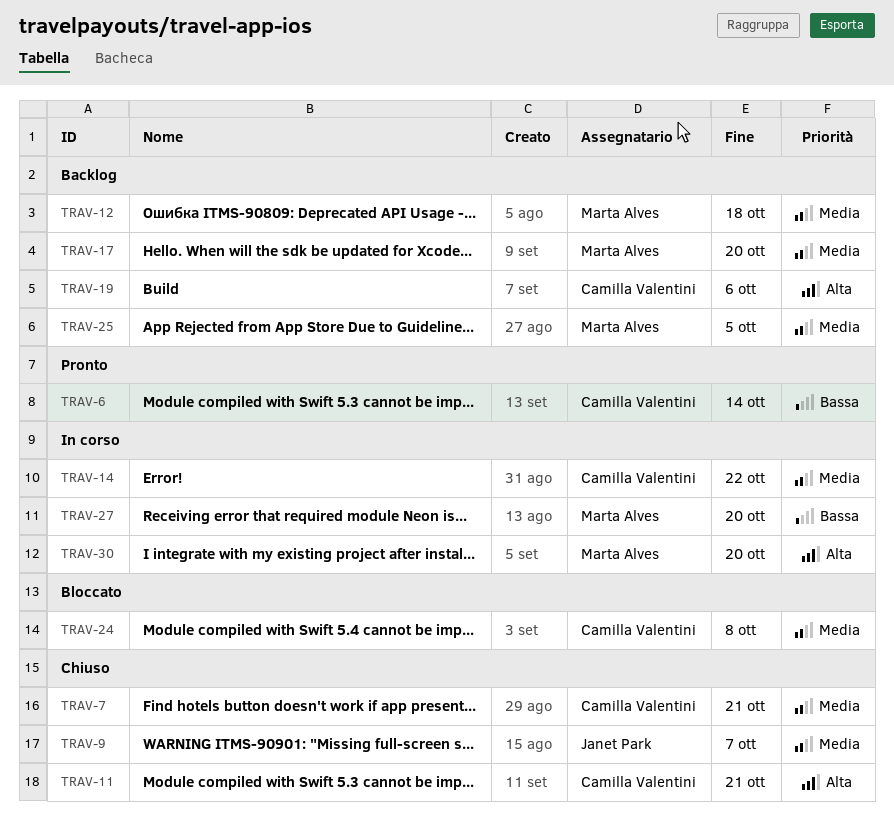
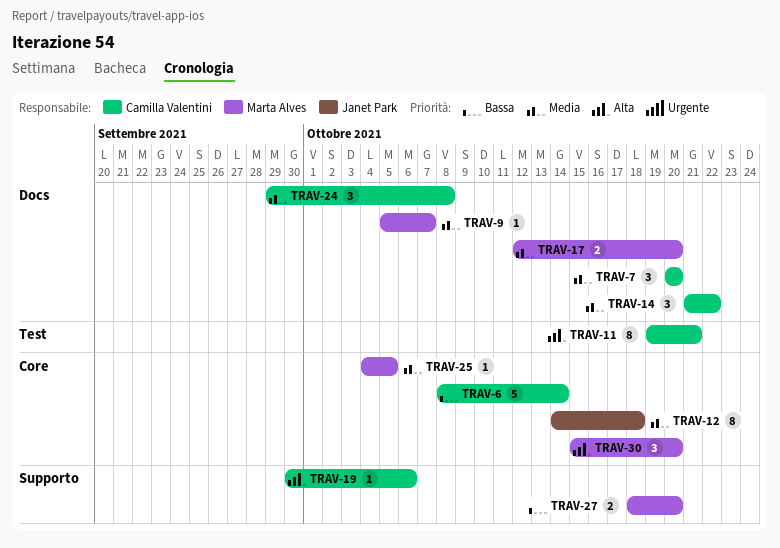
TRAV-7, due: Oct 21 -> Oct 20
TRAV-9, owner: Janet Park -> Marta Alves
TRAV-12, owner: Marta Alves -> Janet Park

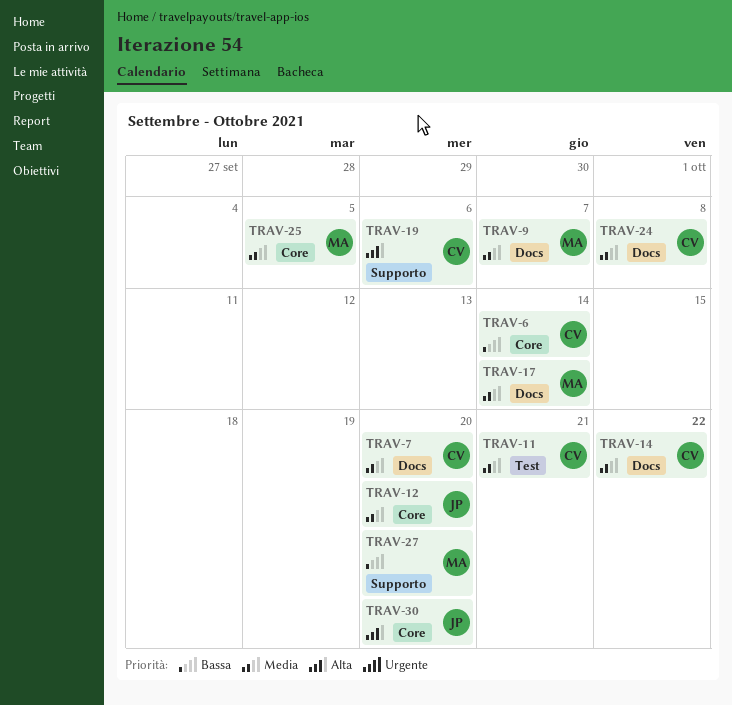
TRAV-11, priority: Alta -> Media
TRAV-12, due: Oct 18 -> Oct 20
TRAV-17, due: Oct 20 -> Oct 14
TRAV-30, owner: Marta Alves -> Janet Park

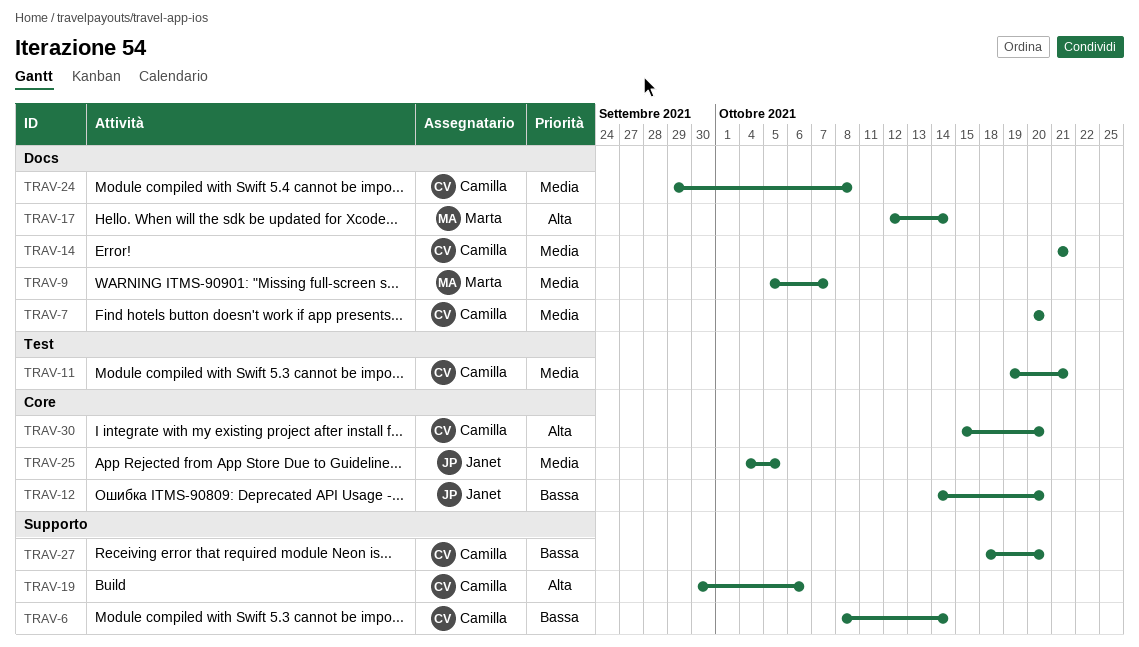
TRAV-6, label: Core -> Supporto
TRAV-12, priority: Media -> Bassa
TRAV-14, due: Oct 22 -> Oct 21
TRAV-17, priority: Media -> Alta
TRAV-25, owner: Marta -> Janet
TRAV-27, owner: Marta -> Camilla
TRAV-30, owner: Janet -> Camilla

